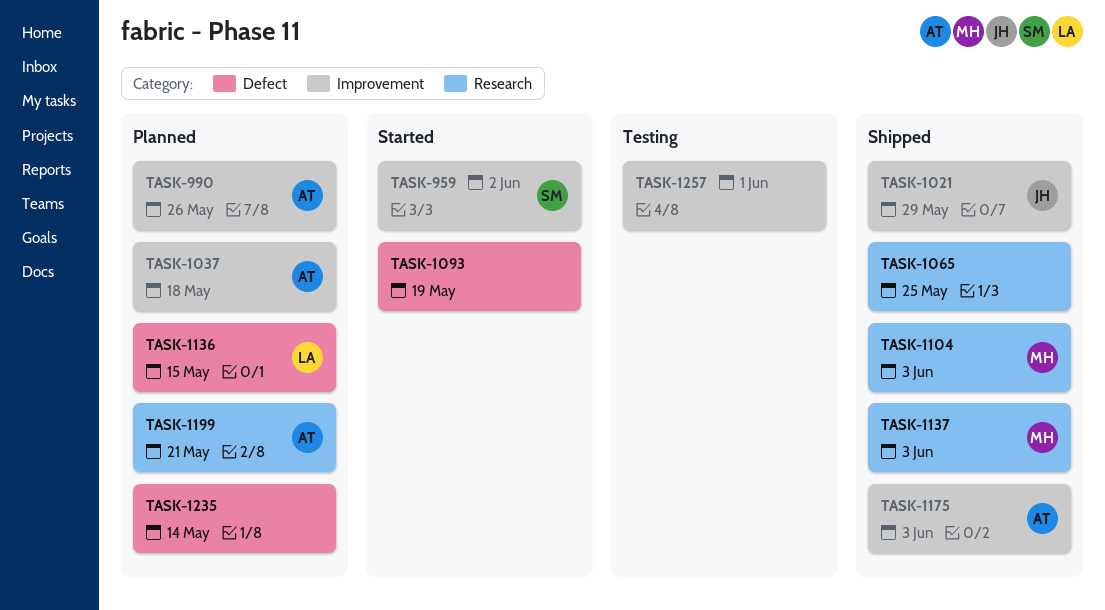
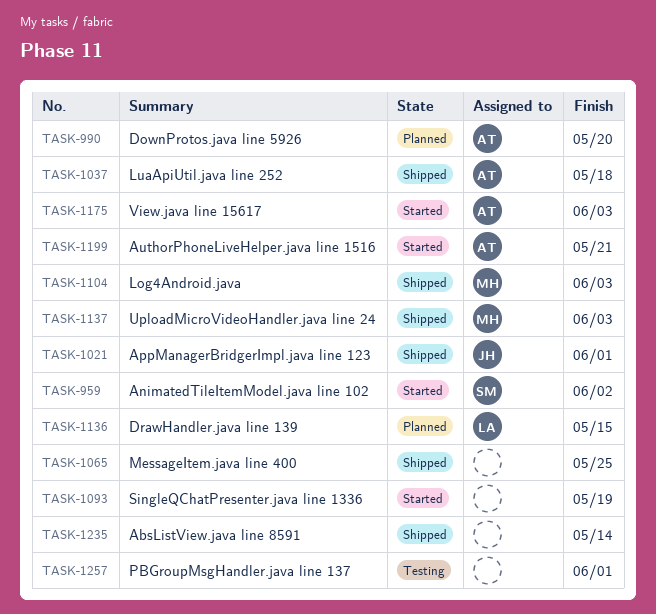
TASK-990, due: May 26 -> May 20
TASK-1021, due: May 29 -> Jun 1
TASK-1037, status: Planned -> Shipped
TASK-1175, status: Shipped -> Started
TASK-1199, status: Planned -> Started
TASK-1235, status: Planned -> Shipped

